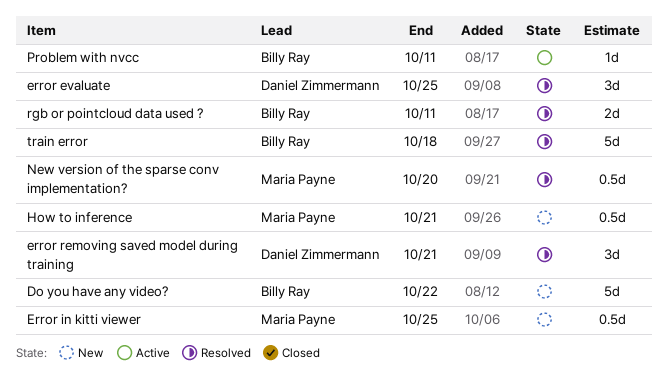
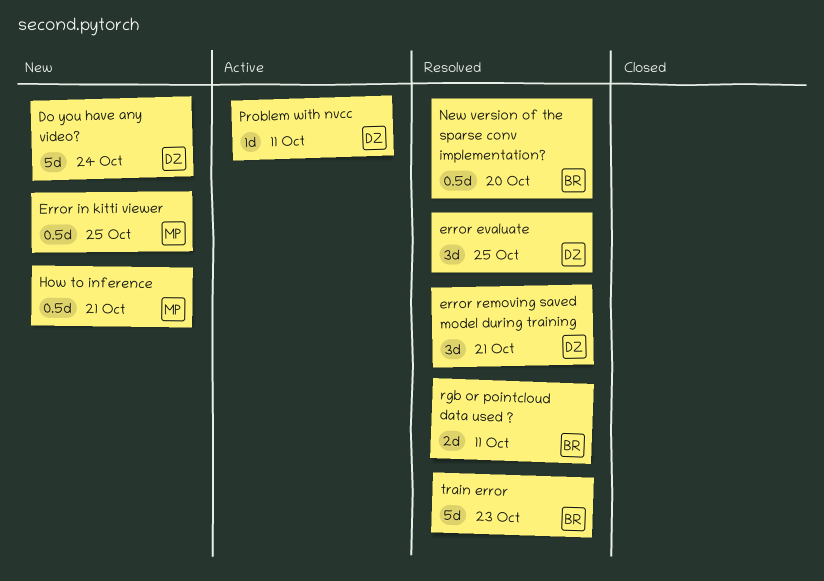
Do you have any video?, owner: Billy Ray -> Daniel Zimmermann
Do you have any video?, due: Oct 22 -> Oct 24
New version of the sparse conv implementation?, owner: Maria Payne -> Billy Ray
Problem with nvcc, owner: Billy Ray -> Daniel Zimmermann
train error, due: Oct 18 -> Oct 23

